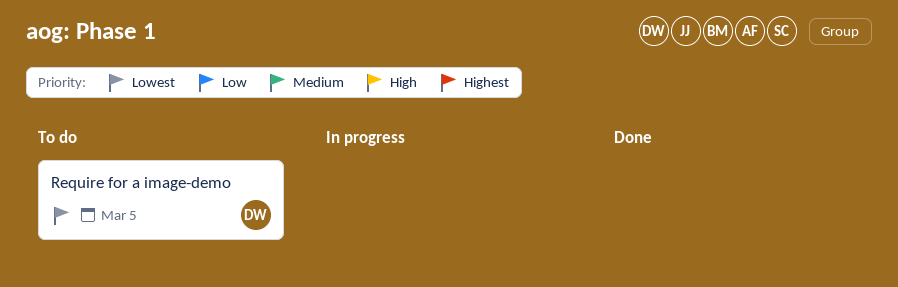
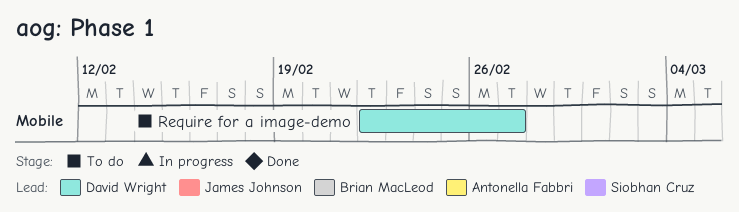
Require for a image-demo, due: Mar 5 -> Feb 27

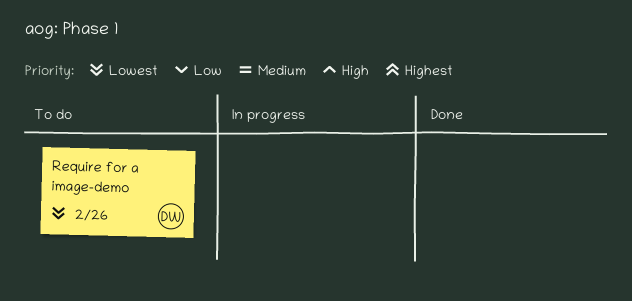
Require for a image-demo, due: Feb 27 -> Feb 26

